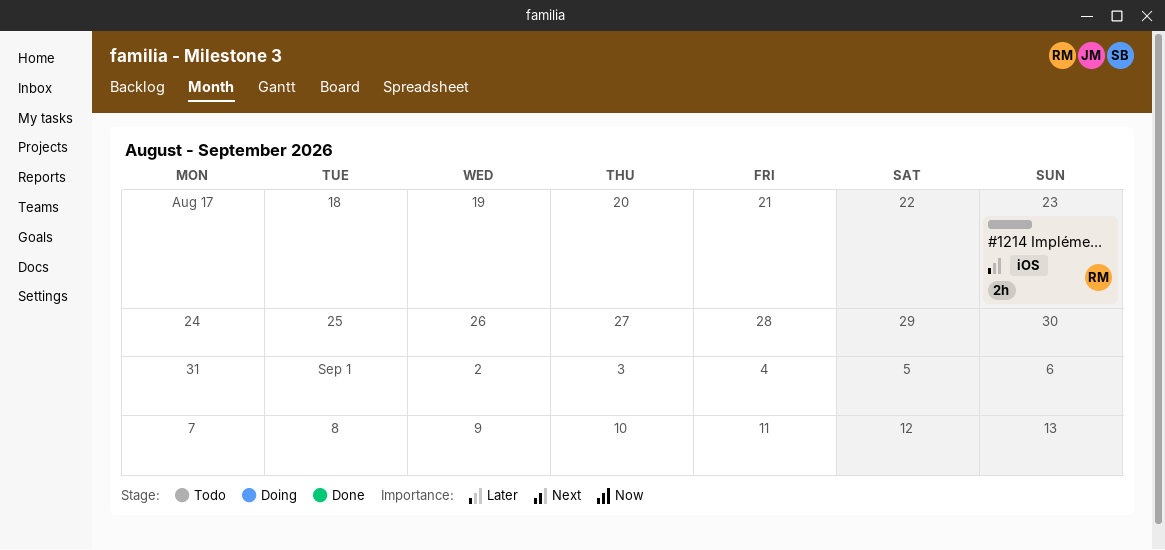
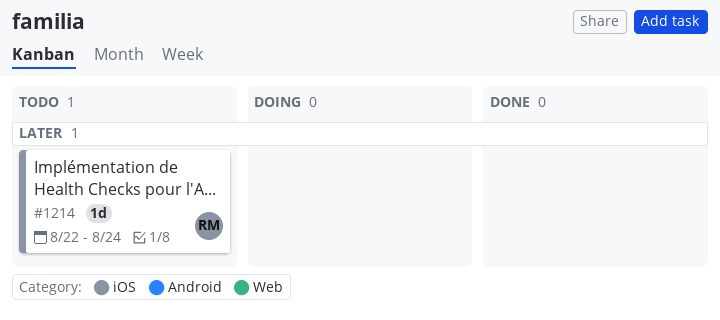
#1214, estimate: 2h -> 1d
#1214, due: Aug 23 -> Aug 24

